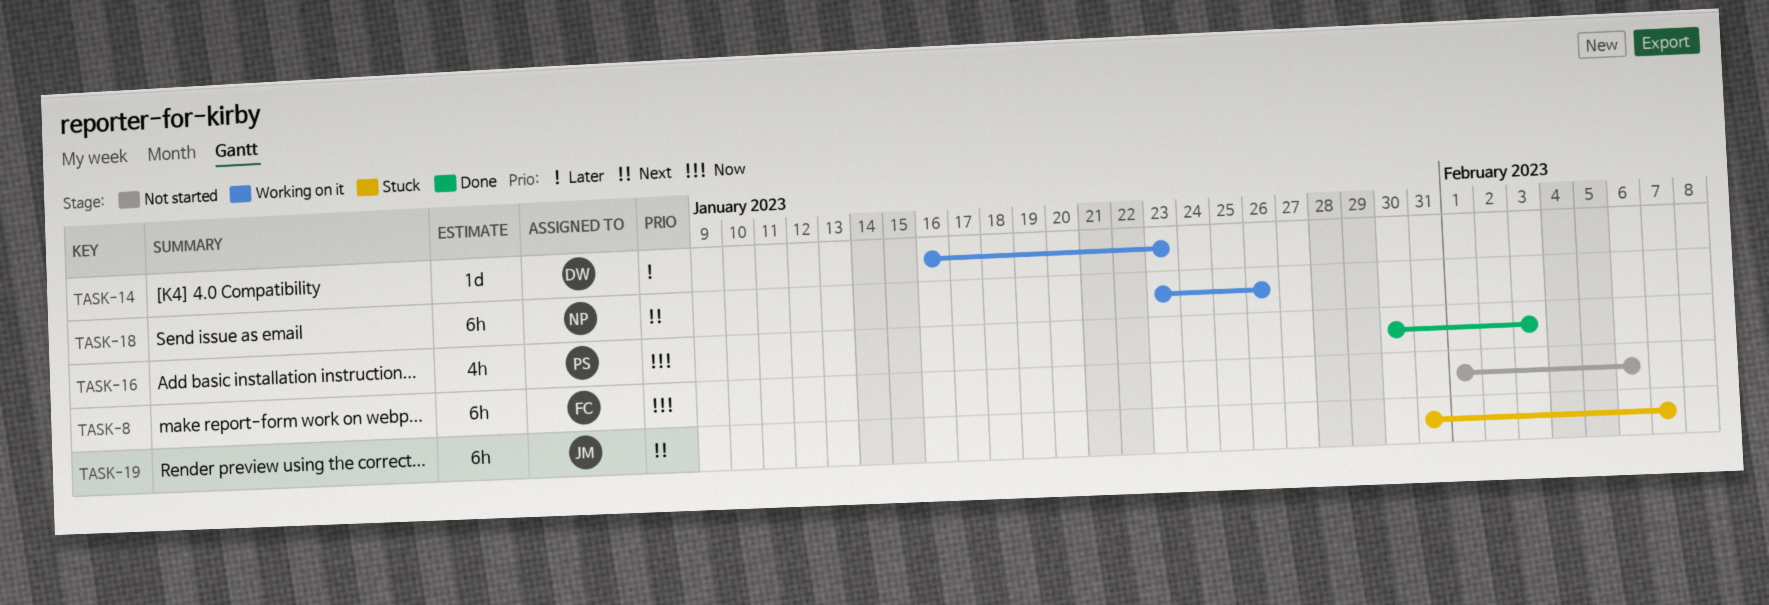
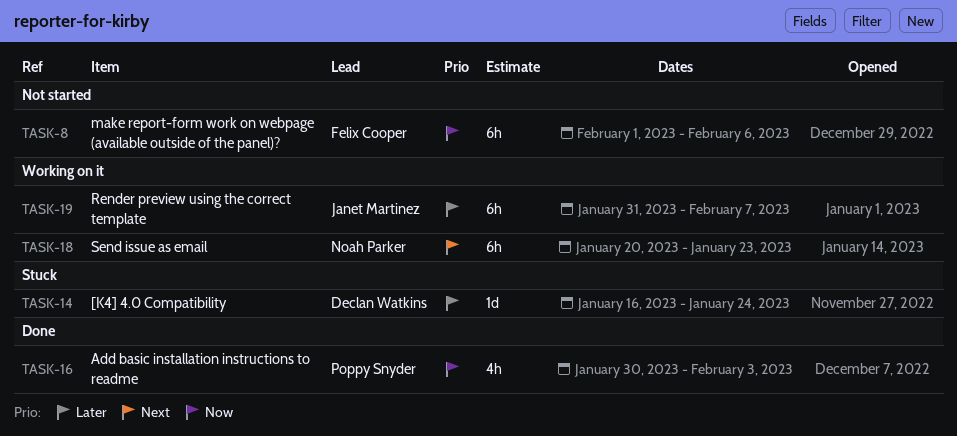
TASK-14, status: Working on it -> Stuck
TASK-14, due: Jan 23 -> Jan 24
TASK-18, start: Jan 23 -> Jan 20
TASK-18, due: Jan 26 -> Jan 23
TASK-19, status: Stuck -> Working on it
TASK-19, priority: Next -> Later

